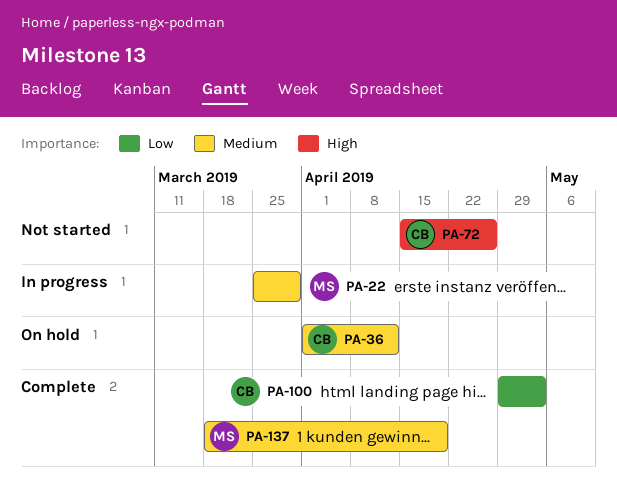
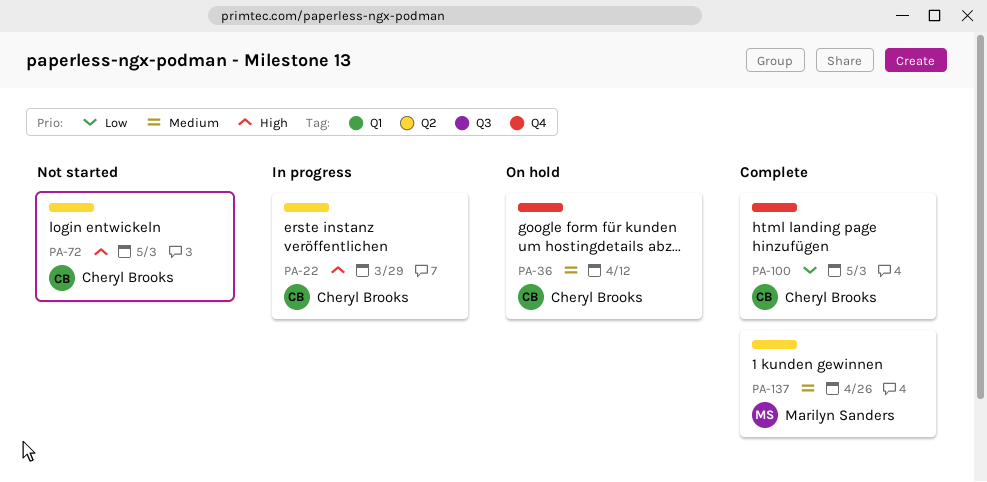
PA-22, owner: Marilyn Sanders -> Cheryl Brooks
PA-22, priority: Medium -> High
PA-72, due: Apr 26 -> May 3
PA-137, due: Apr 19 -> Apr 26

